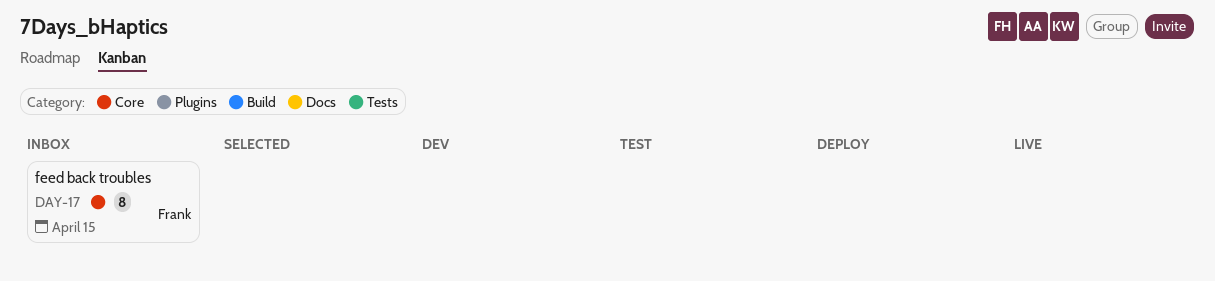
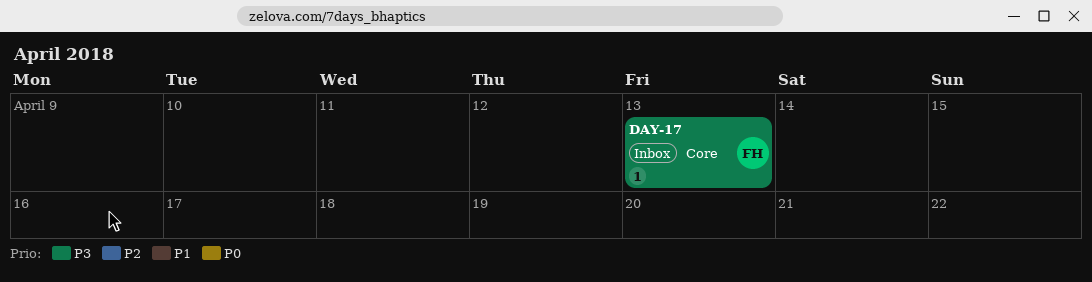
DAY-17, estimate: 8 -> 1
DAY-17, due: Apr 15 -> Apr 13

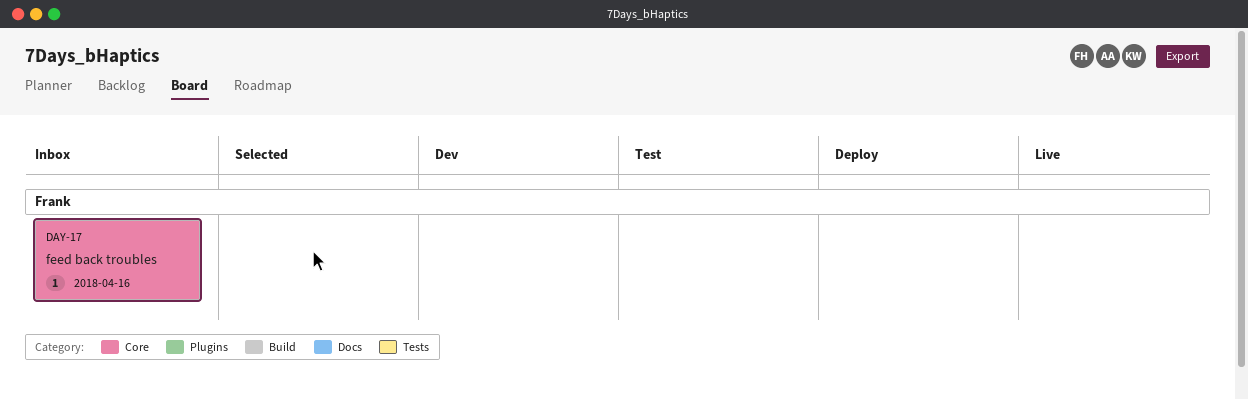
DAY-17, due: Apr 13 -> Apr 16

